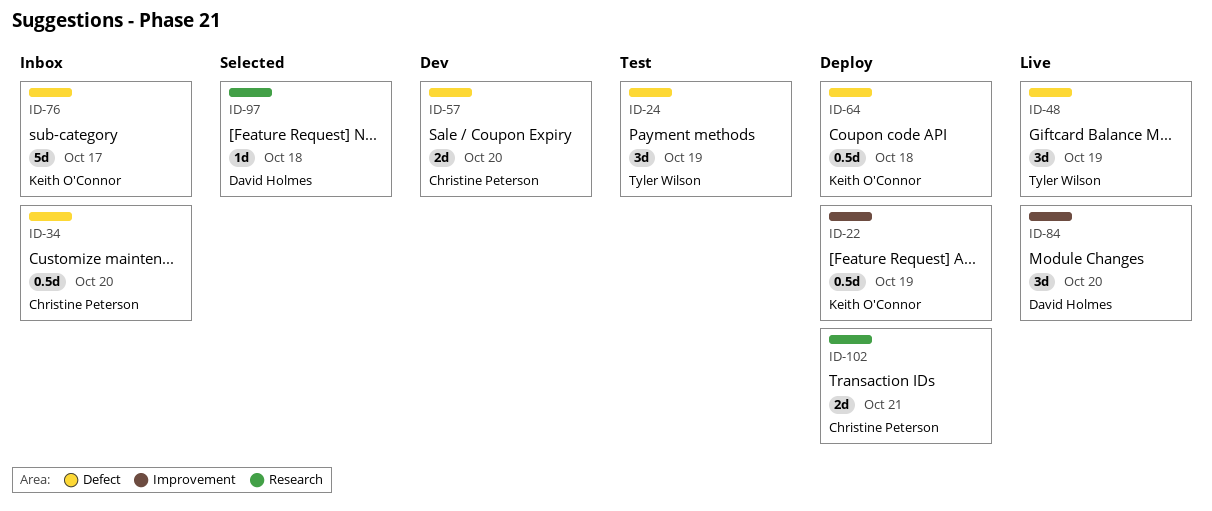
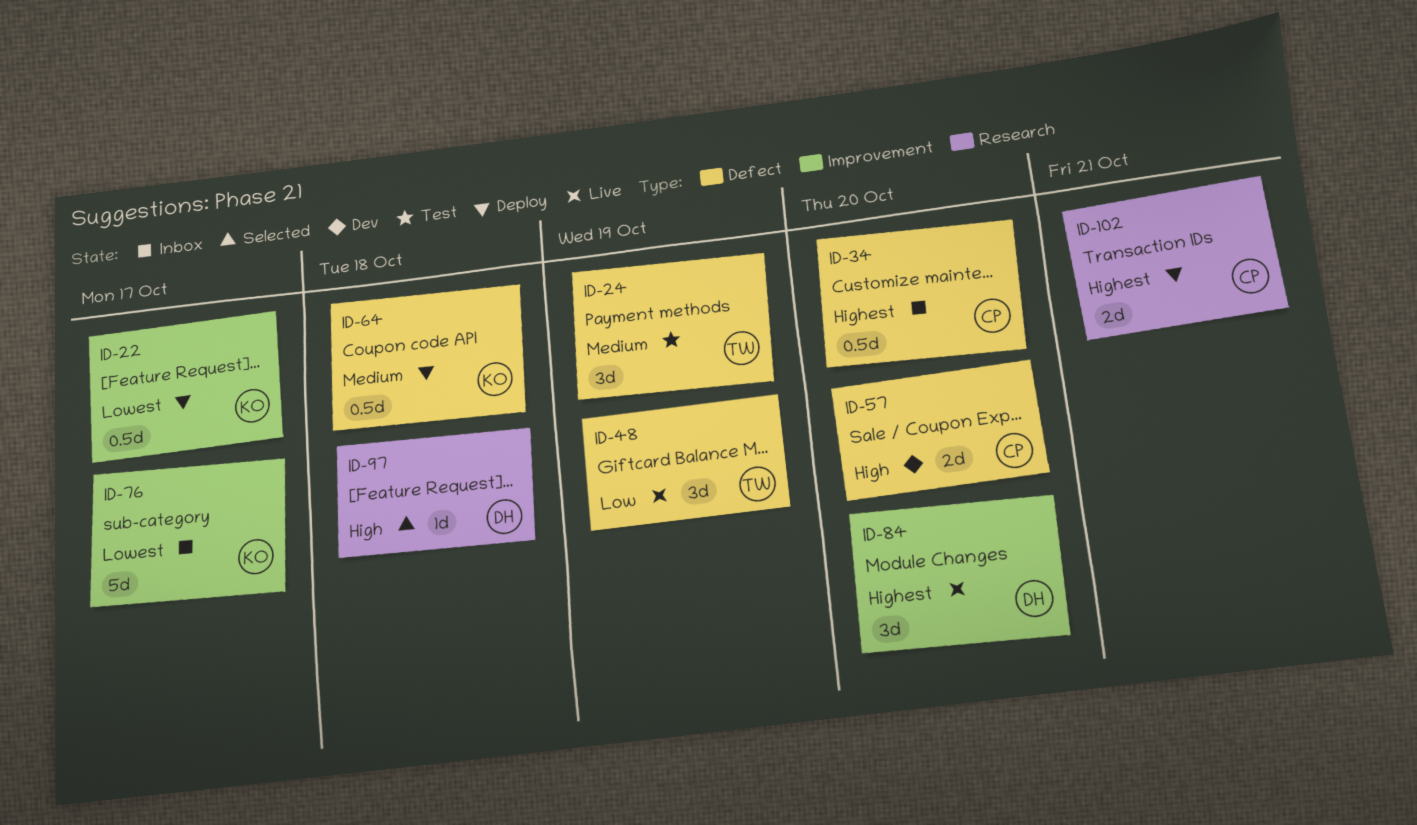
ID-22, due: Oct 19 -> Oct 17
ID-76, label: Defect -> Improvement

